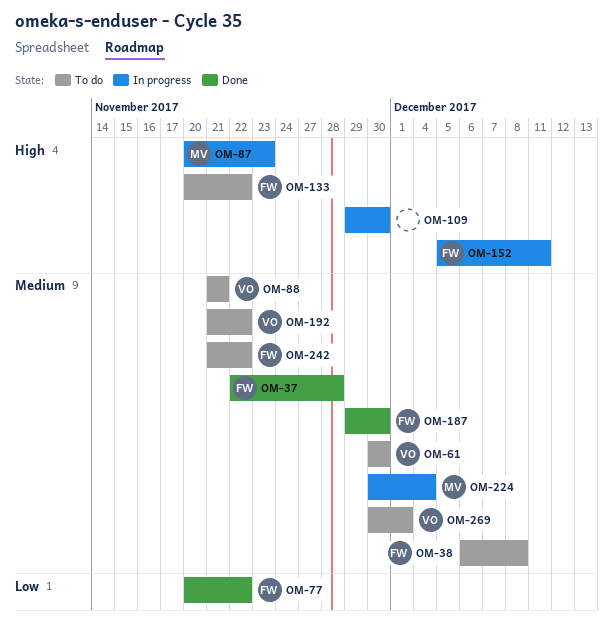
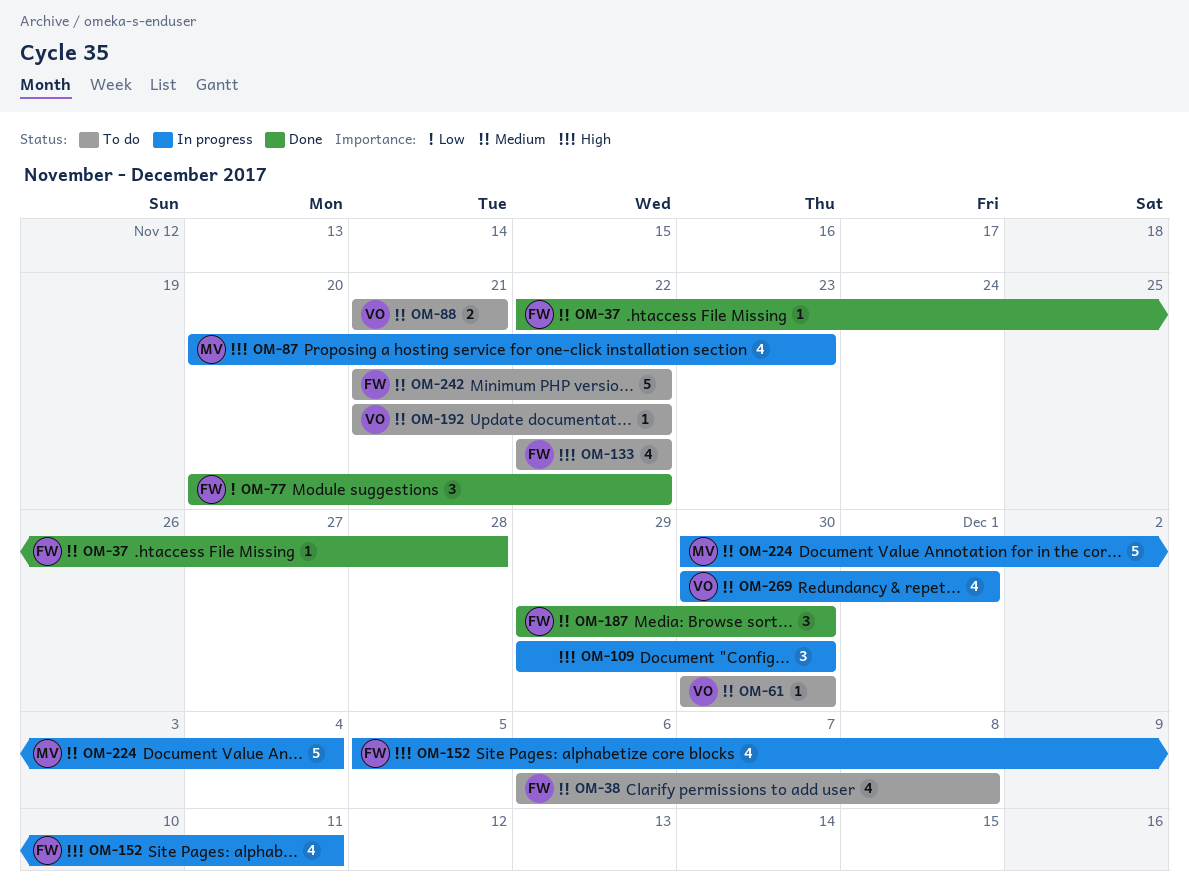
OM-133, start: Nov 20 -> Nov 22
OM-269, status: To do -> In progress

